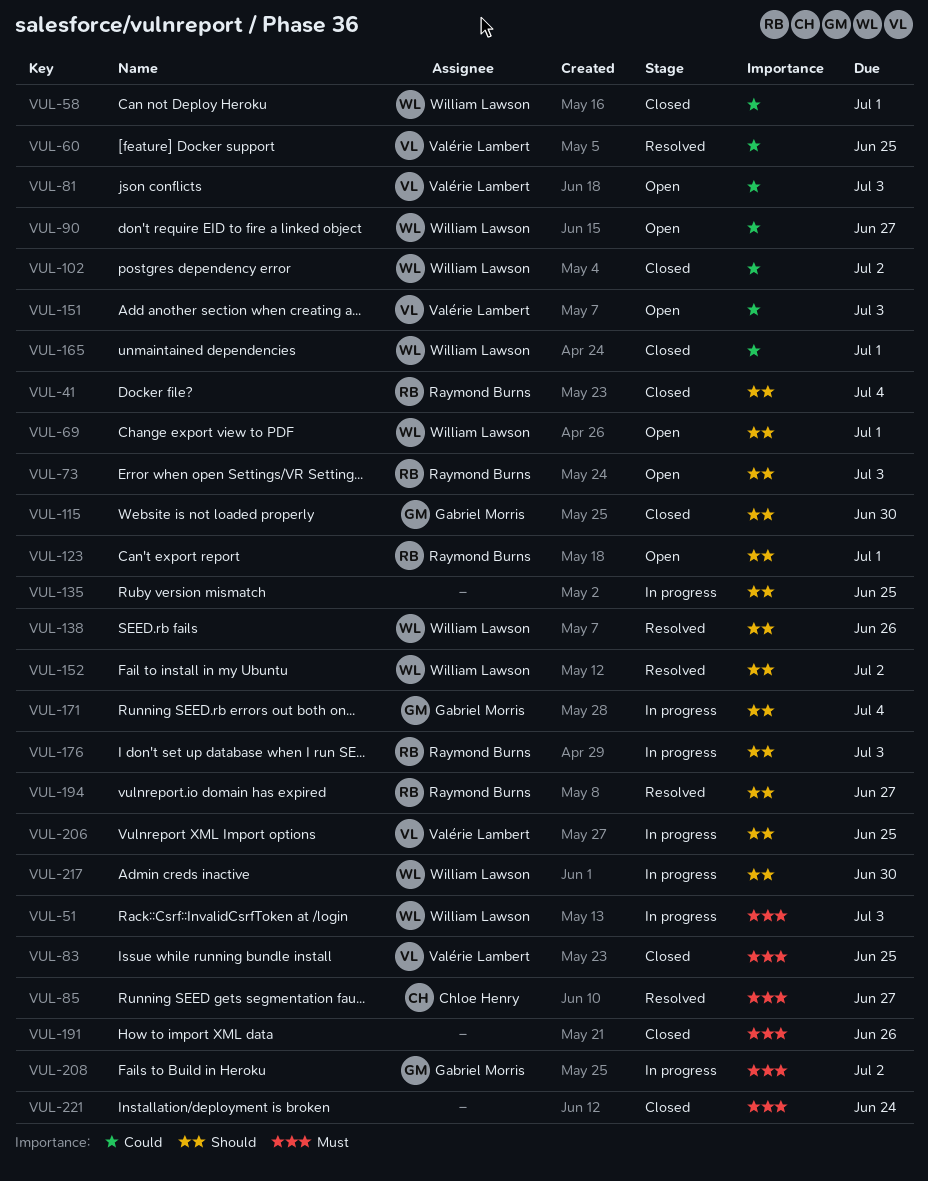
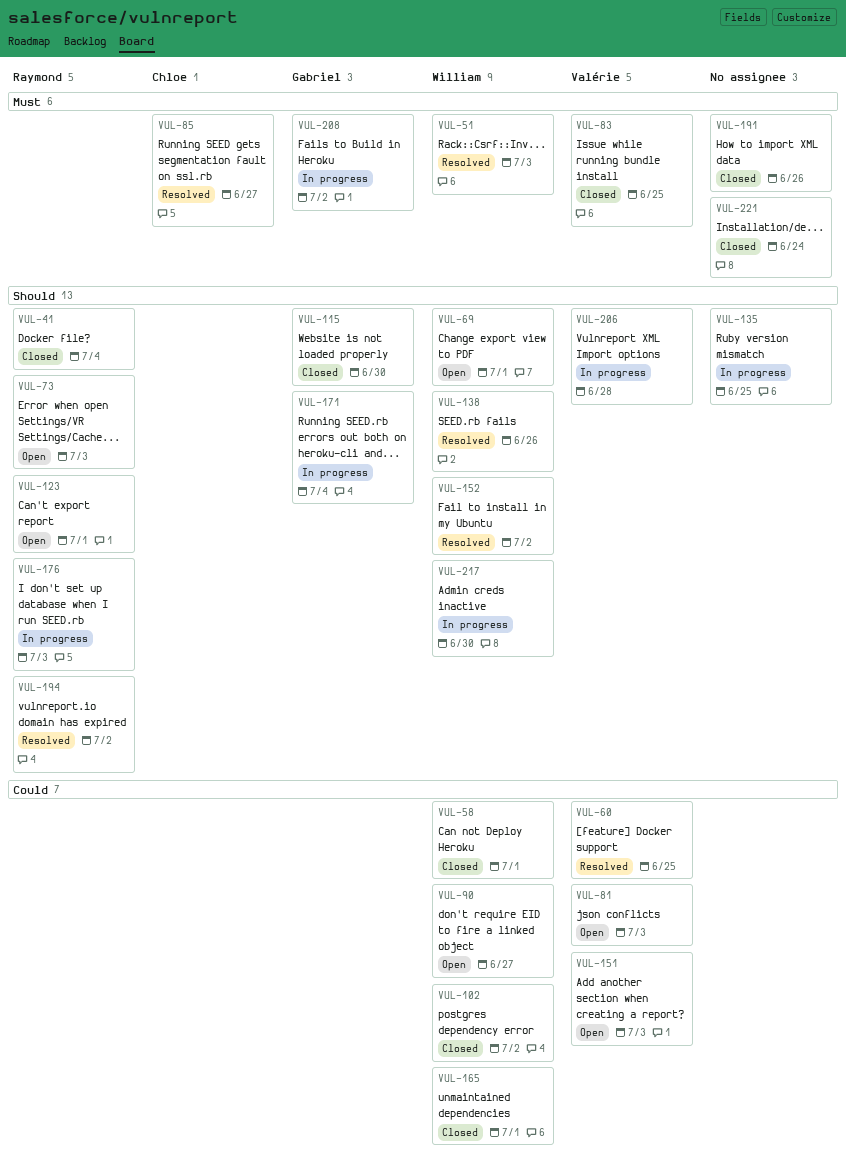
VUL-51, status: In progress -> Resolved
VUL-194, due: Jun 27 -> Jul 2
VUL-206, due: Jun 25 -> Jun 28

